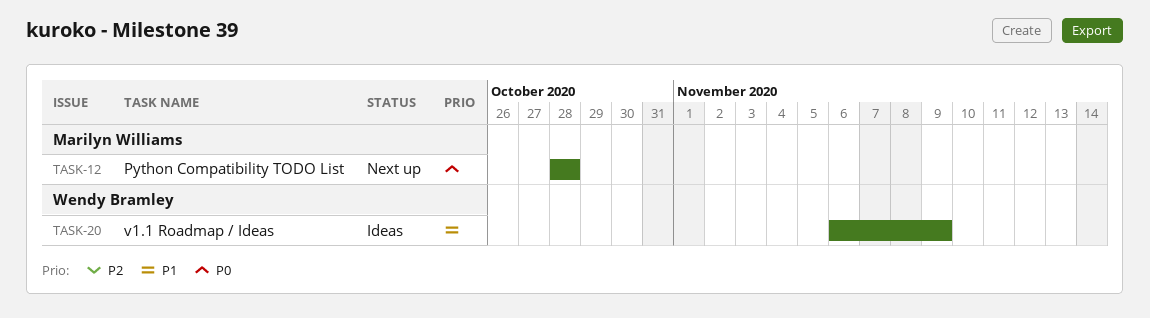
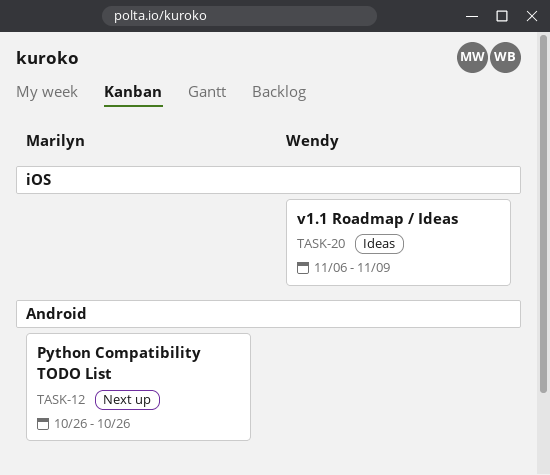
TASK-12, start: Oct 28 -> Oct 26
TASK-12, due: Oct 28 -> Oct 26

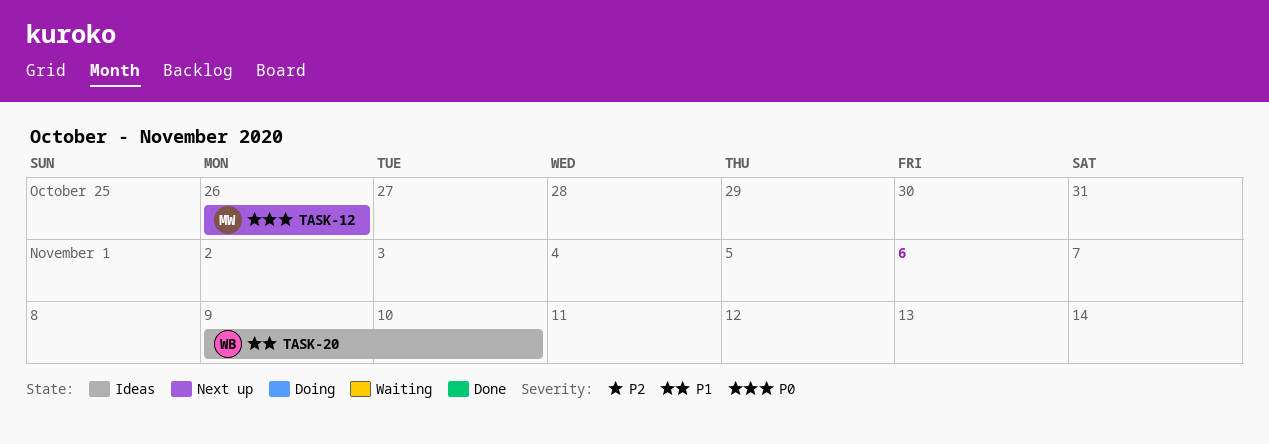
TASK-20, start: Nov 6 -> Nov 9
TASK-20, due: Nov 9 -> Nov 10

